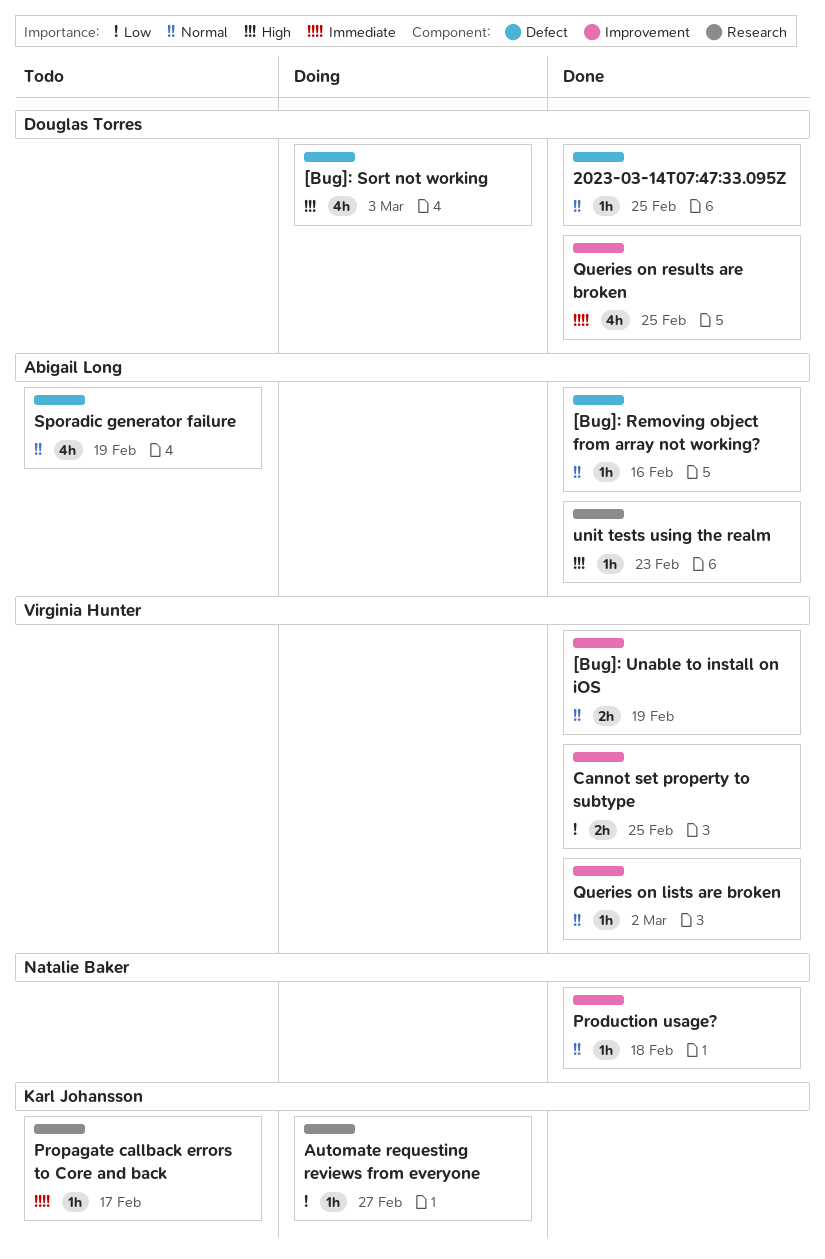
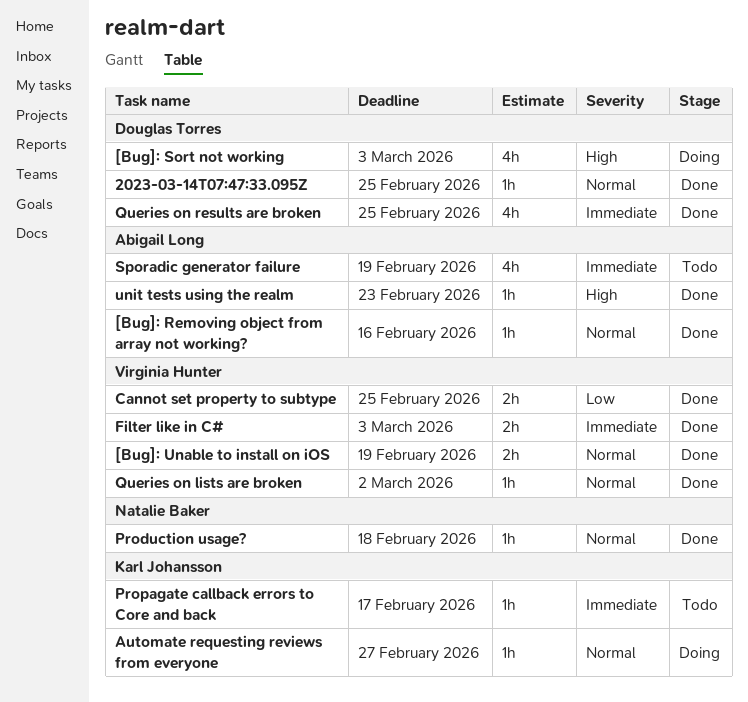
Automate requesting reviews from everyone, priority: Low -> Normal
Filter like in C#: none -> present
Sporadic generator failure, priority: Normal -> Immediate

